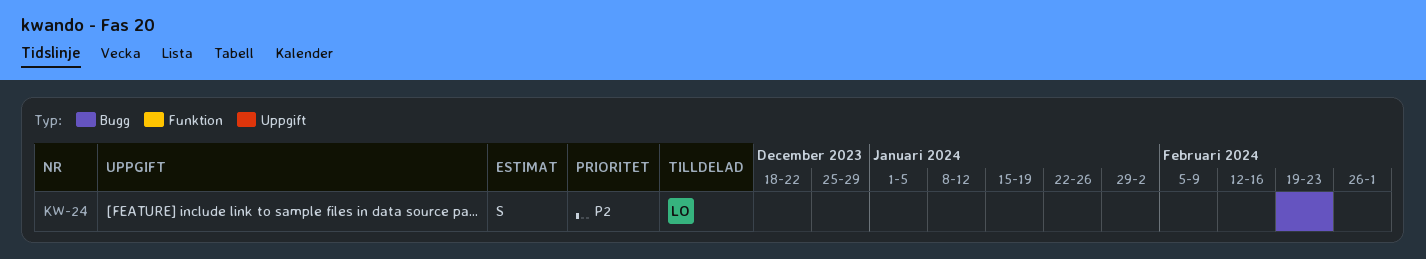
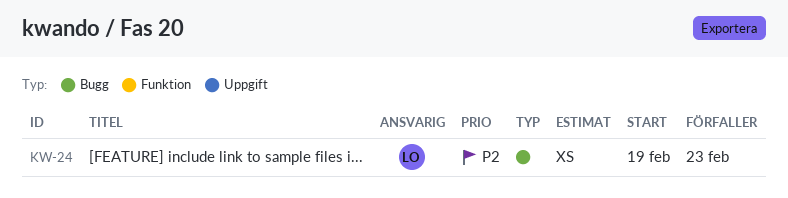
KW-24, estimate: S -> XS

